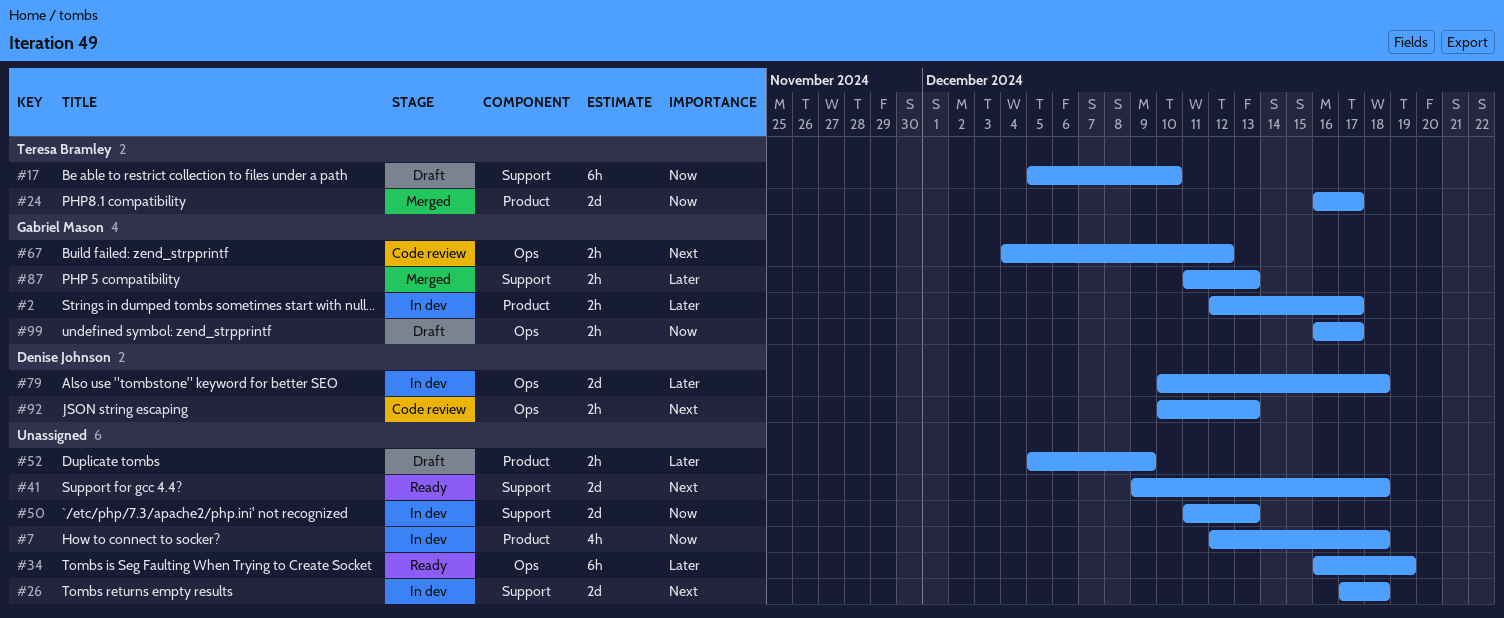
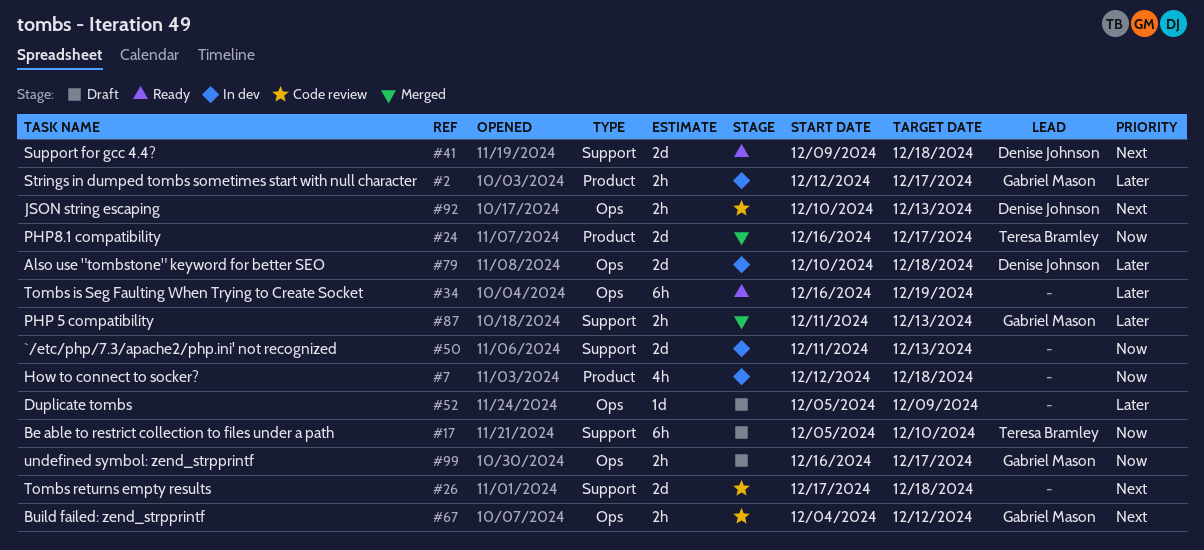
#26, status: In dev -> Code review
#41, owner: none -> Denise Johnson
#52, label: Product -> Ops
#52, estimate: 2h -> 1d

